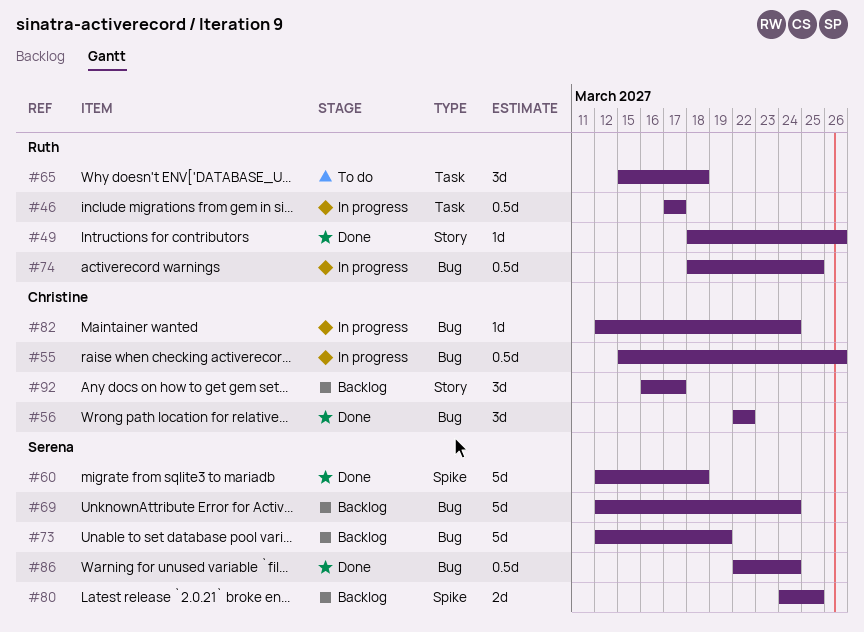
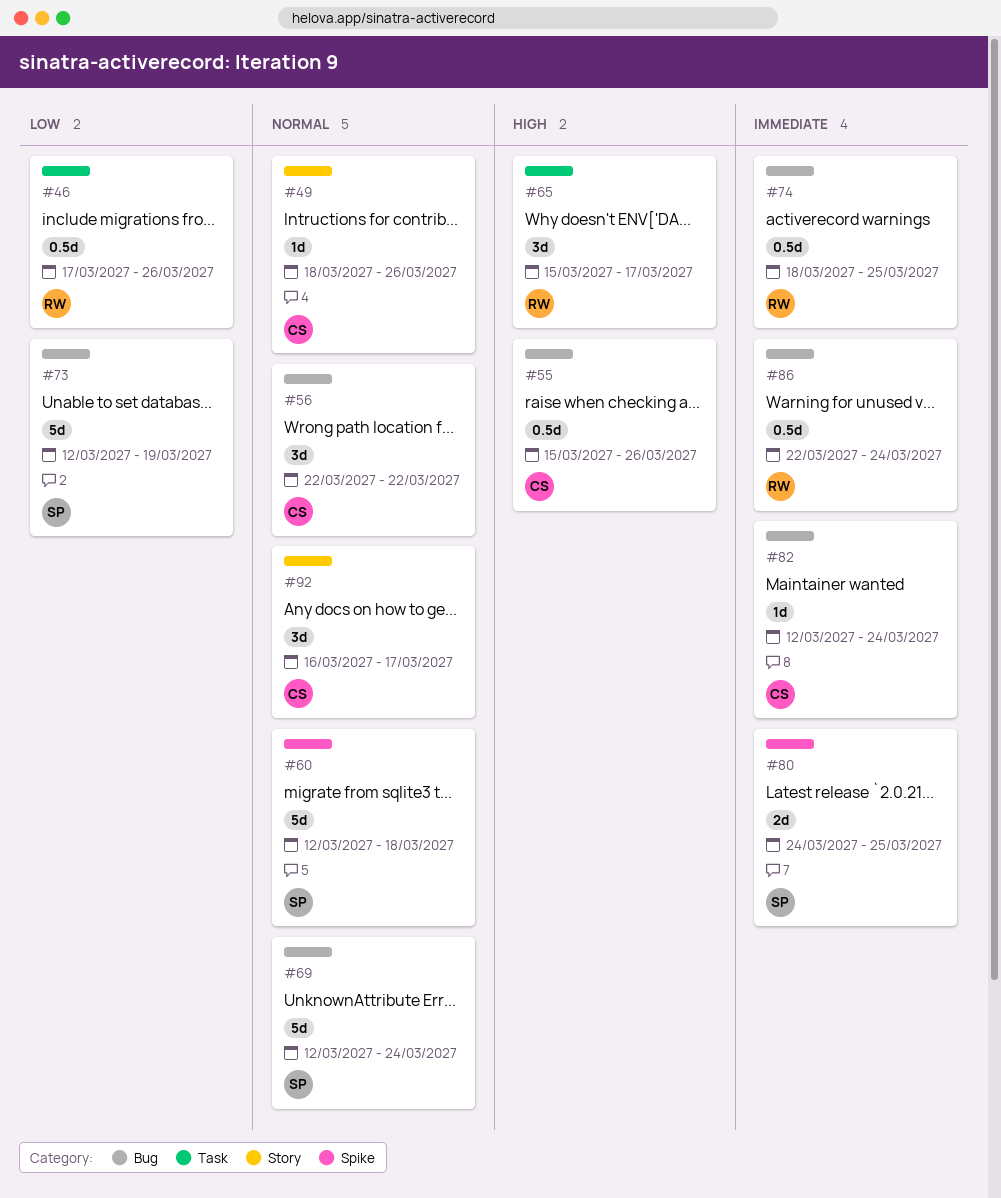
#46, due: Mar 17 -> Mar 26
#49, owner: Ruth -> Christine
#65, due: Mar 18 -> Mar 17
#86, owner: Serena -> Ruth

